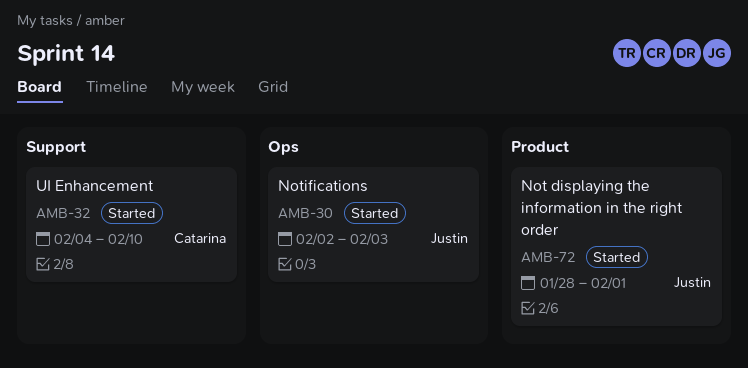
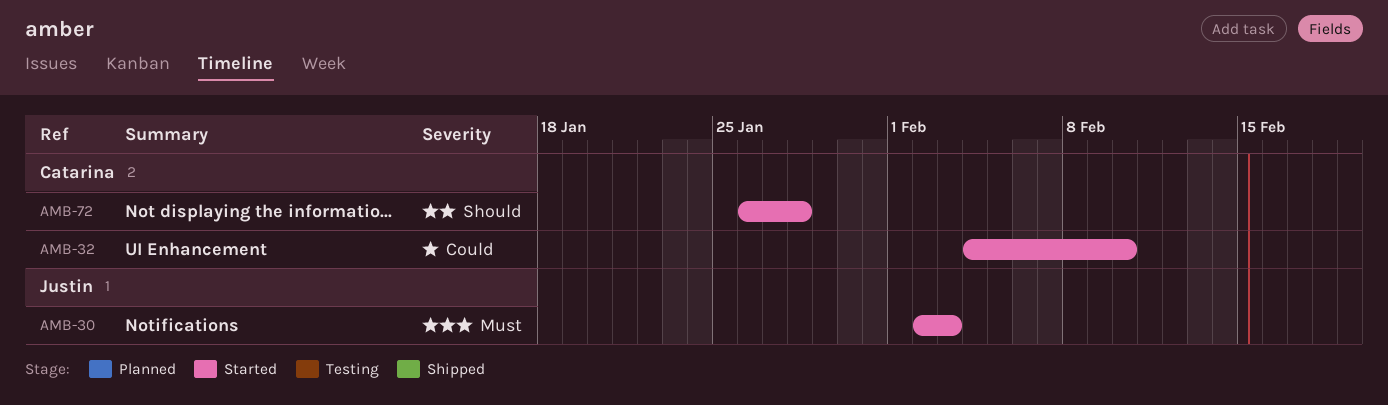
AMB-72, owner: Justin -> Catarina
AMB-72, start: Jan 28 -> Jan 26
AMB-72, due: Feb 1 -> Jan 28

